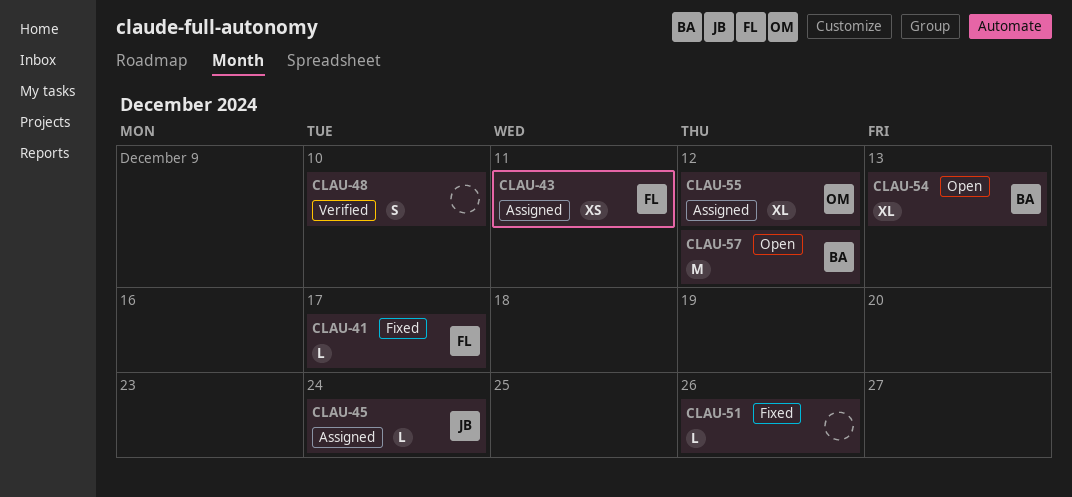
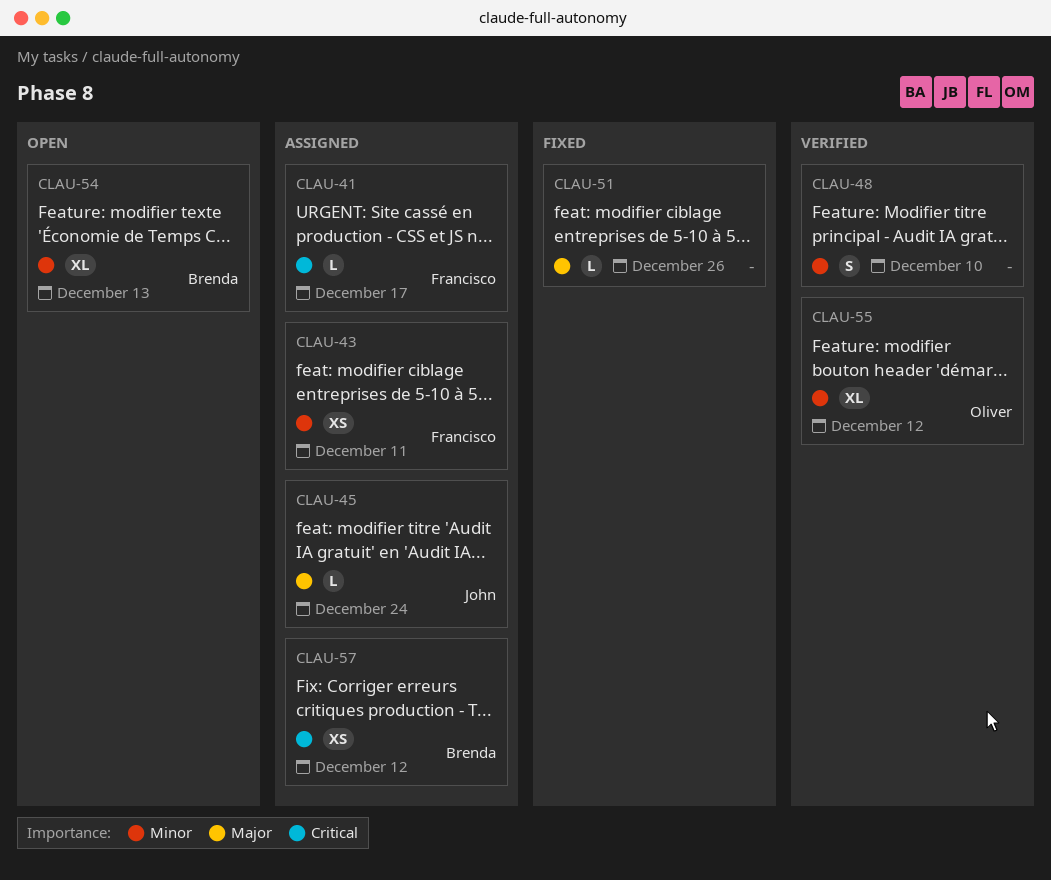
CLAU-41, status: Fixed -> Assigned
CLAU-55, status: Assigned -> Verified
CLAU-57, status: Open -> Assigned
CLAU-57, estimate: M -> XS

